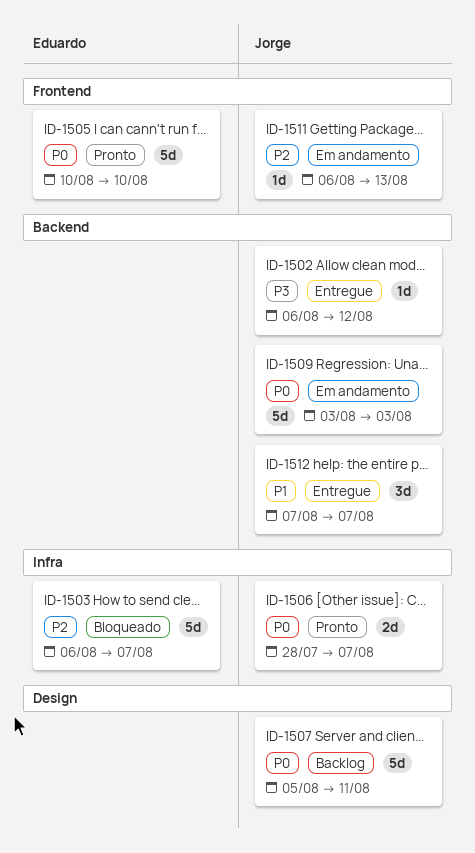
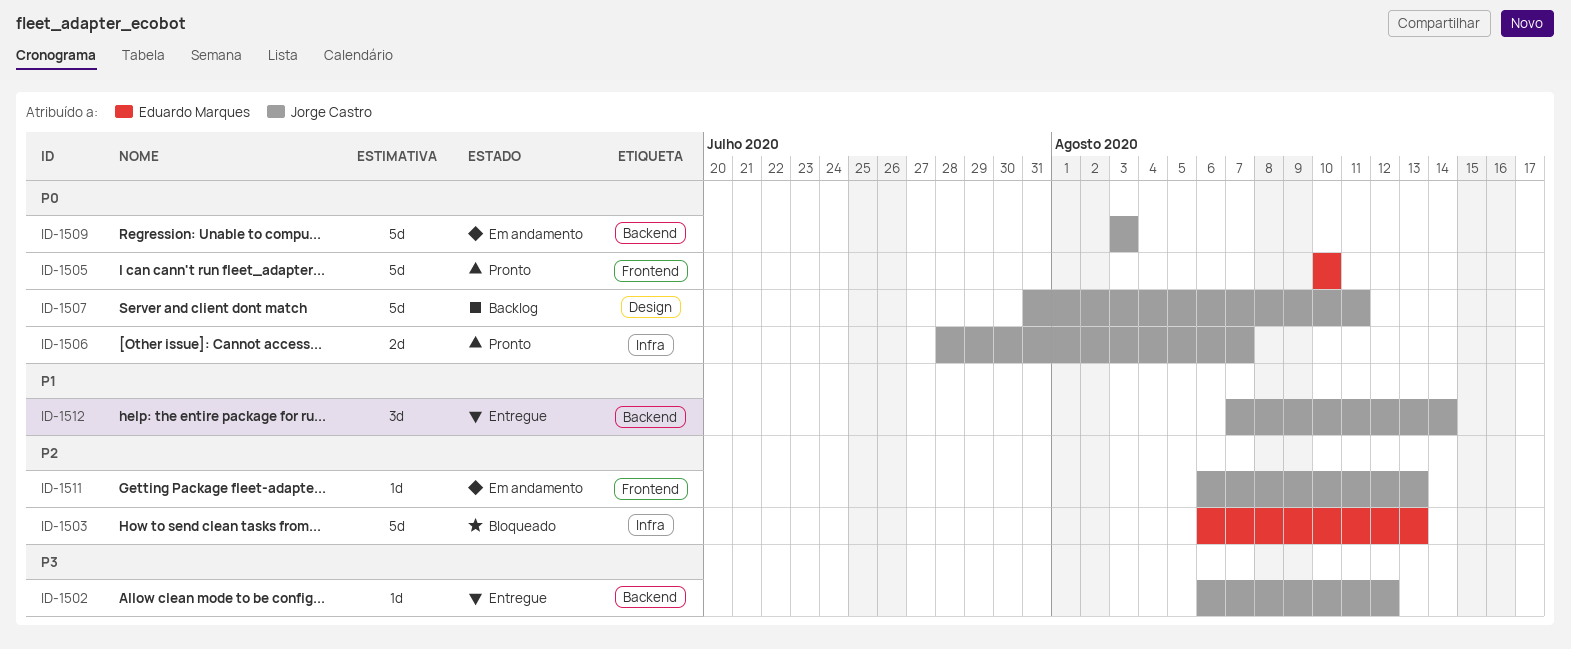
ID-1503, due: Aug 7 -> Aug 13
ID-1507, start: Aug 5 -> Jul 31
ID-1512, due: Aug 7 -> Aug 14

